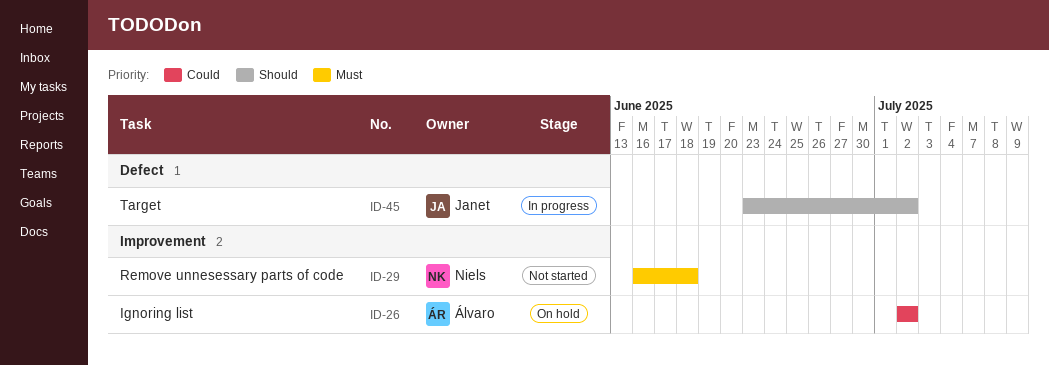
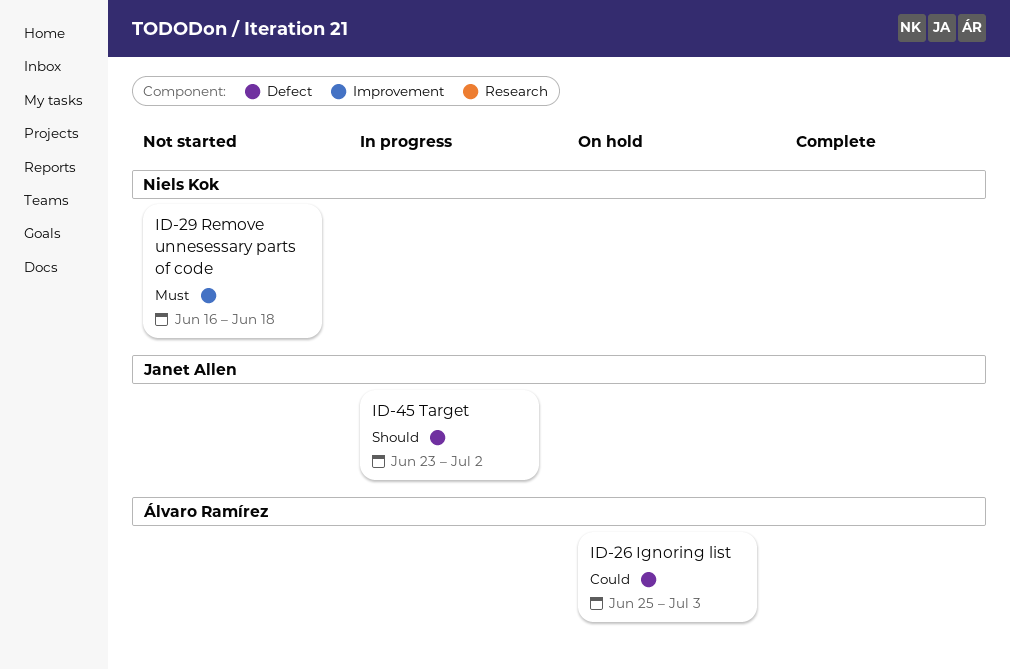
ID-26, label: Improvement -> Defect
ID-26, start: Jul 2 -> Jun 25
ID-26, due: Jul 2 -> Jul 3

